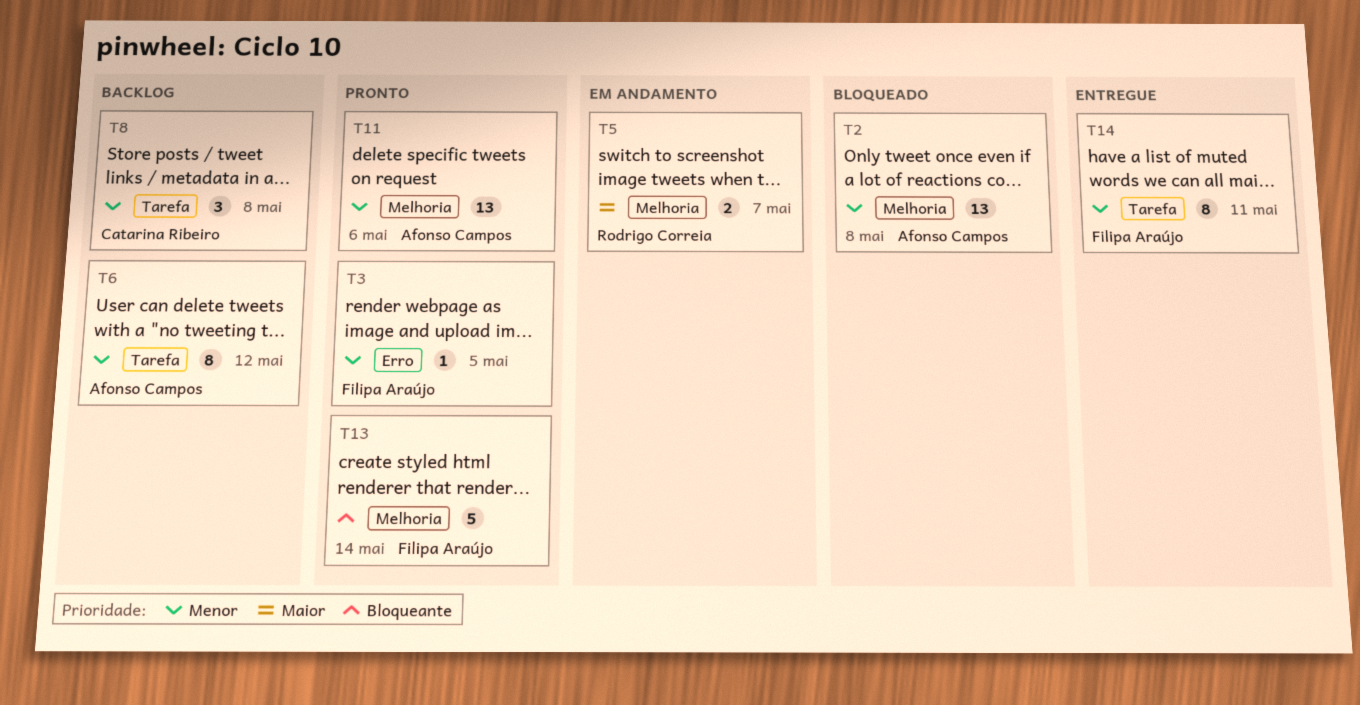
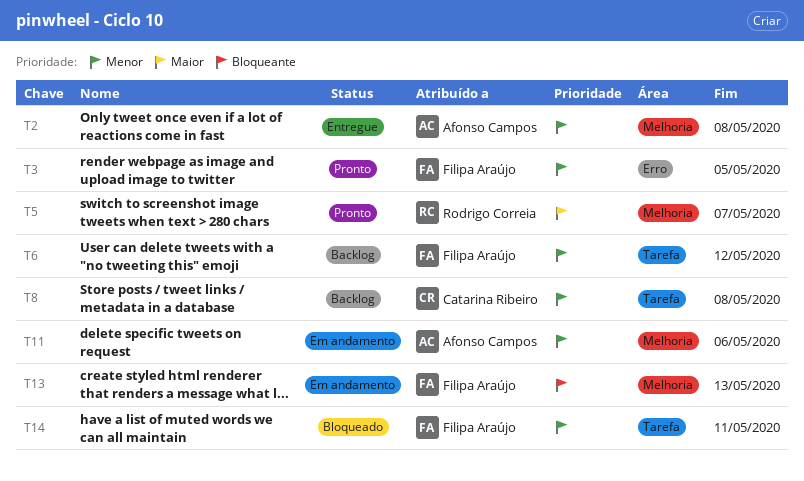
T2, status: Bloqueado -> Entregue
T5, status: Em andamento -> Pronto
T6, owner: Afonso Campos -> Filipa Araújo
T11, status: Pronto -> Em andamento
T13, status: Pronto -> Em andamento
T13, due: May 14 -> May 13
T14, status: Entregue -> Bloqueado

